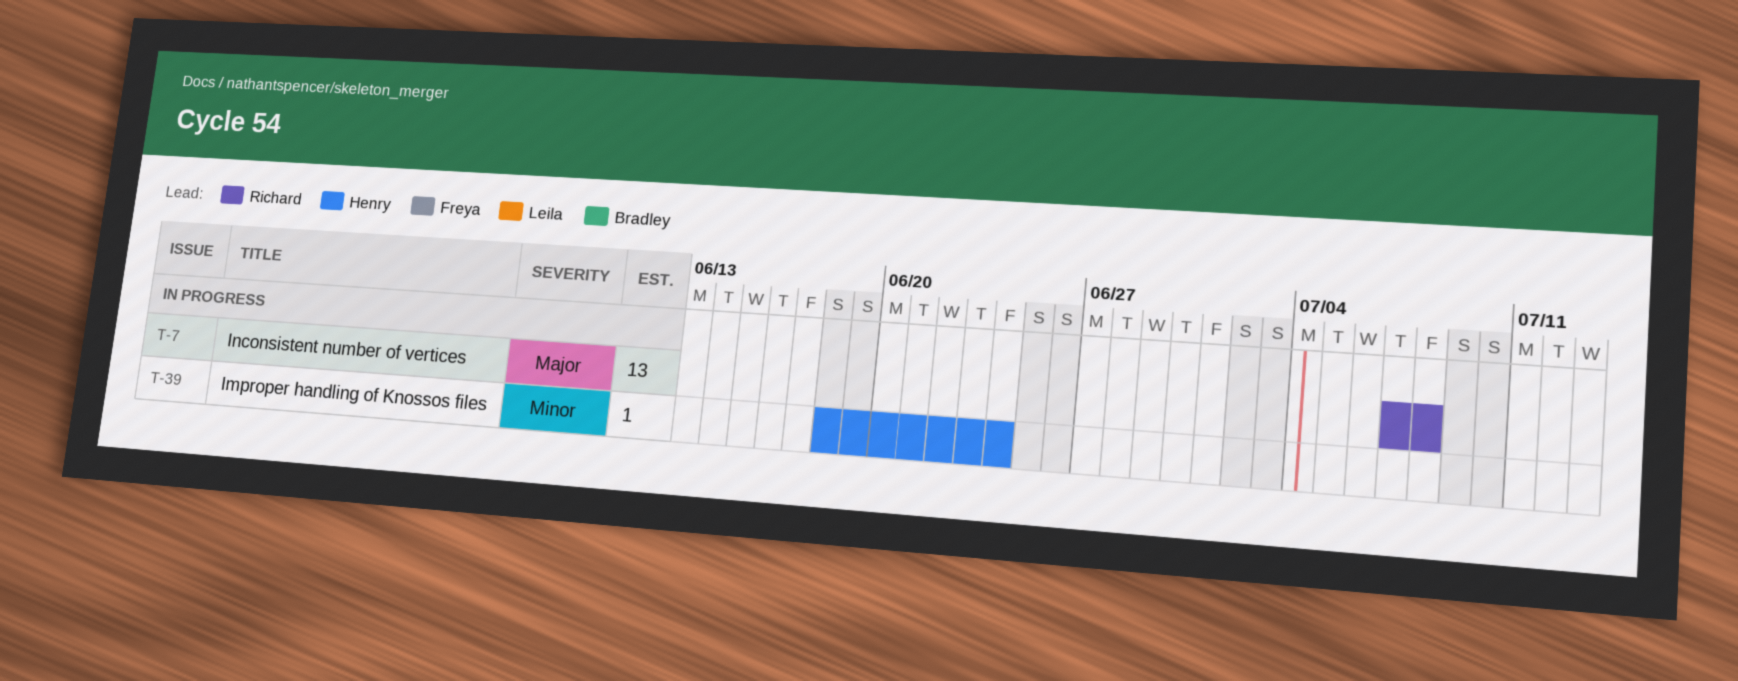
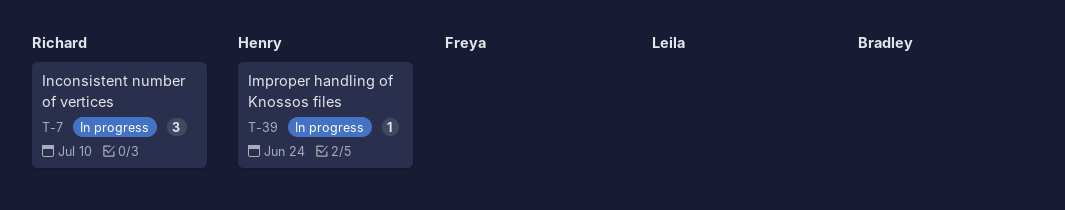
T-7, estimate: 13 -> 3
T-7, due: Jul 8 -> Jul 10

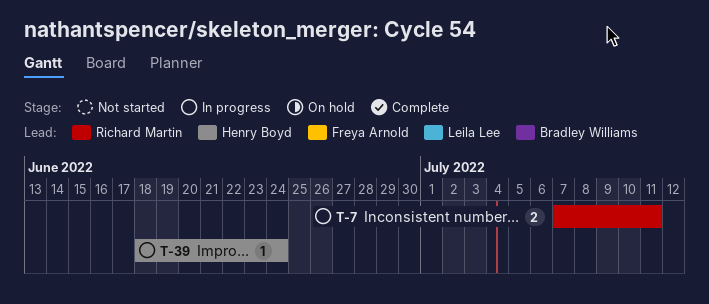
T-7, estimate: 3 -> 2
T-7, due: Jul 10 -> Jul 11

